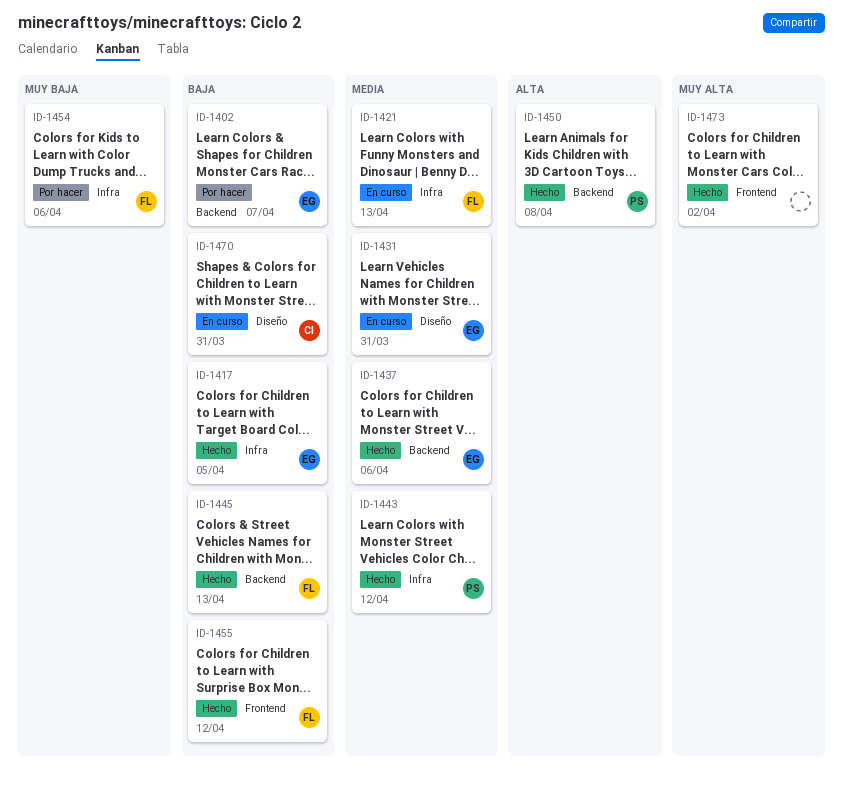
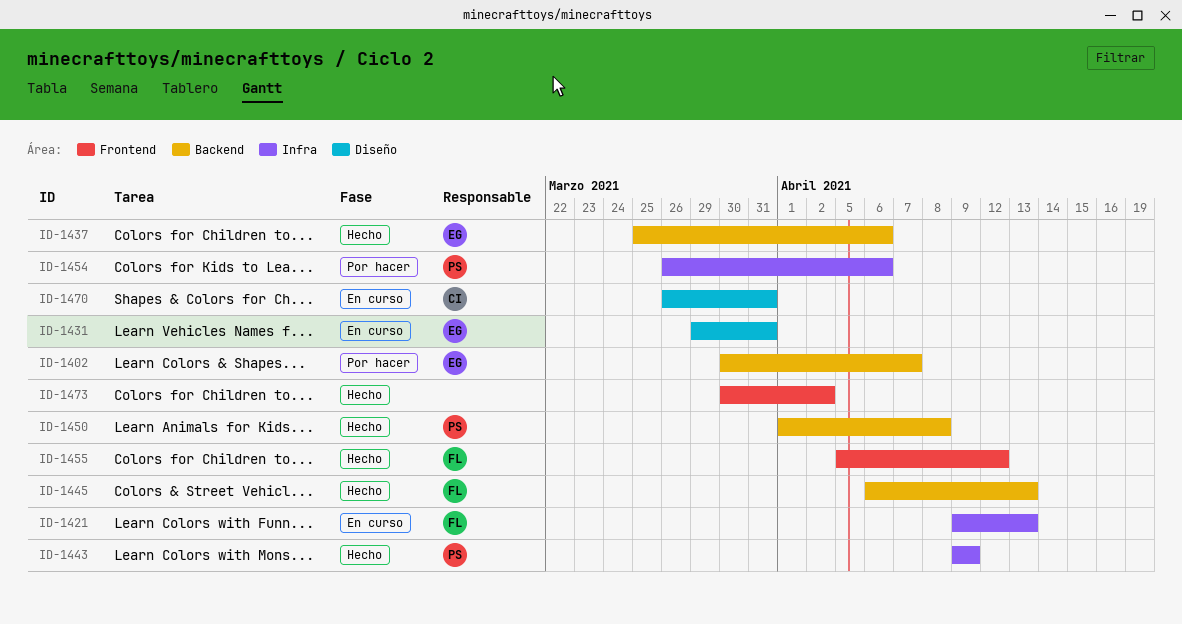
ID-1417: present -> none
ID-1443, due: Apr 12 -> Apr 9
ID-1454, owner: FL -> PS

